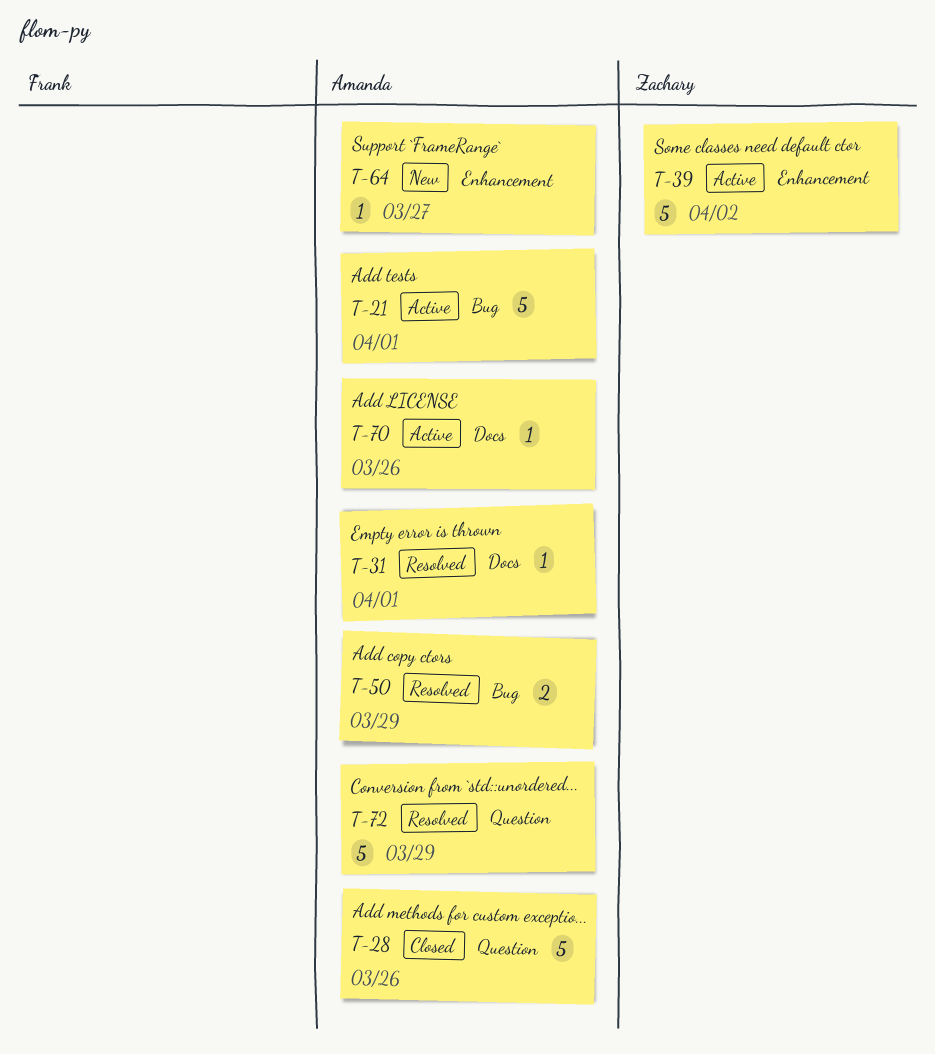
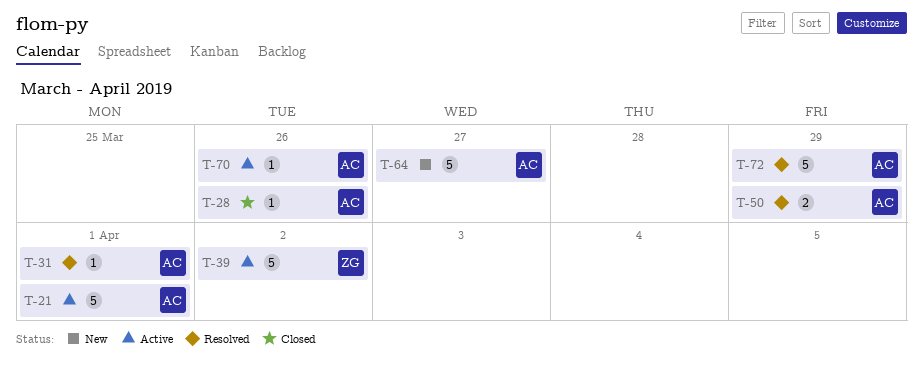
T-28, estimate: 5 -> 1
T-64, estimate: 1 -> 5

